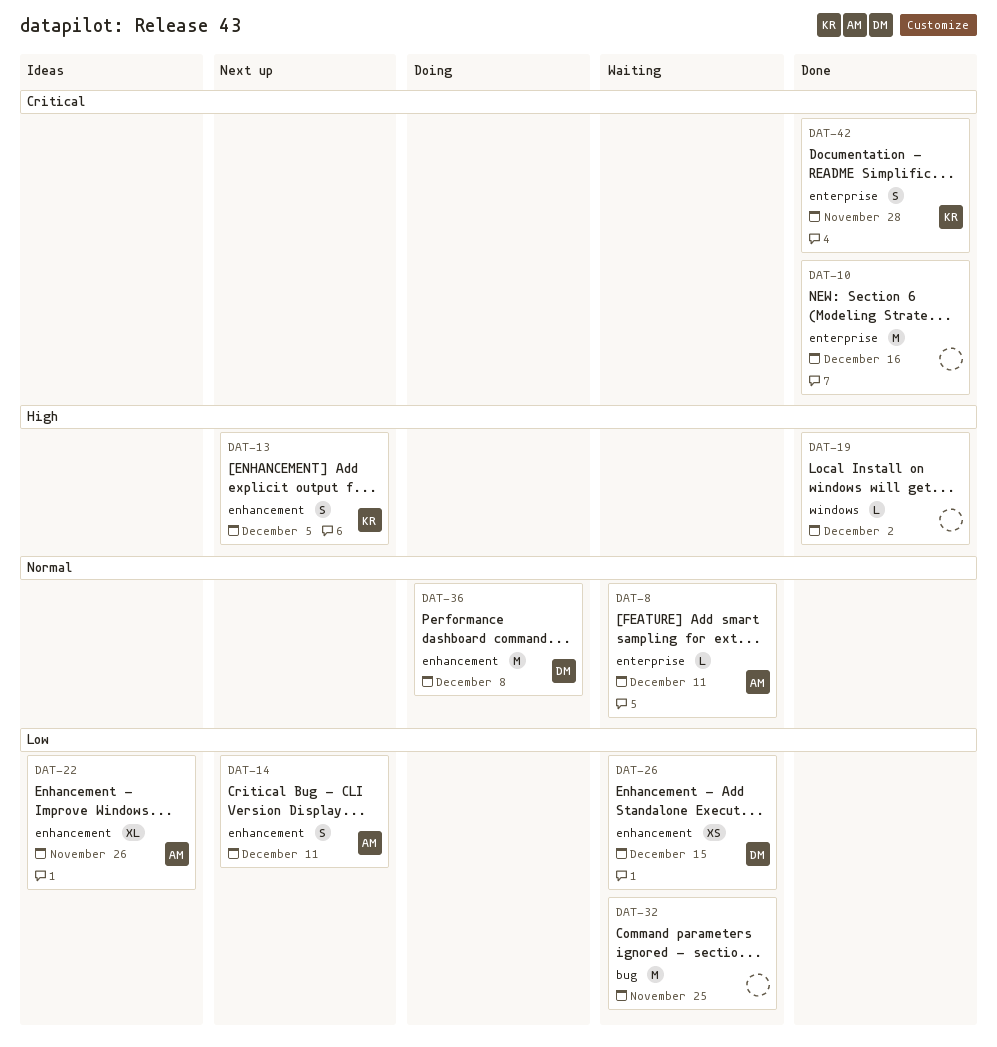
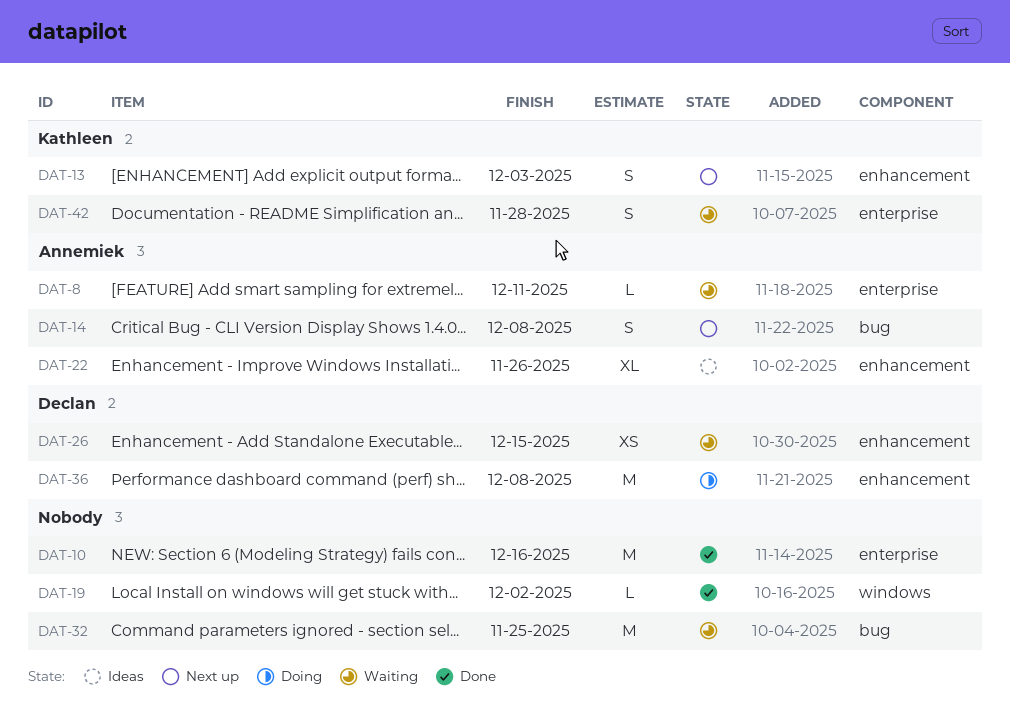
DAT-13, due: Dec 5 -> Dec 3
DAT-14, label: enhancement -> bug
DAT-14, due: Dec 11 -> Dec 8
DAT-42, status: Done -> Waiting

